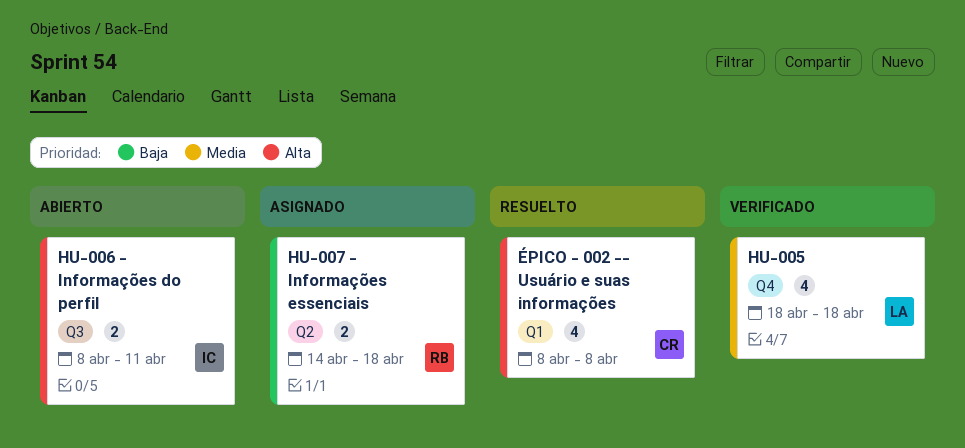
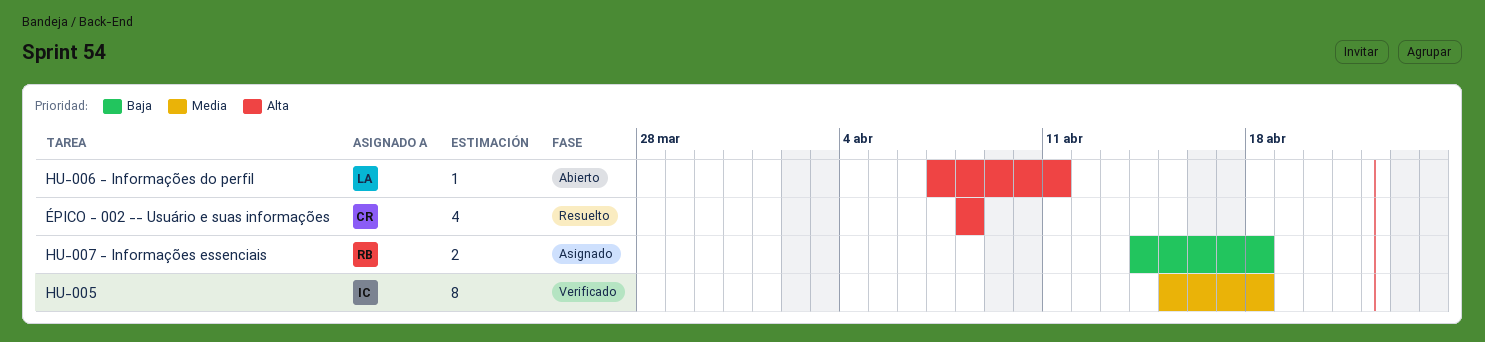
HU-005, owner: LA -> IC
HU-005, estimate: 4 -> 8
HU-005, start: Apr 18 -> Apr 15
HU-006 - Informações do perfil, owner: IC -> LA
HU-006 - Informações do perfil, estimate: 2 -> 1
HU-006 - Informações do perfil, start: Apr 8 -> Apr 7

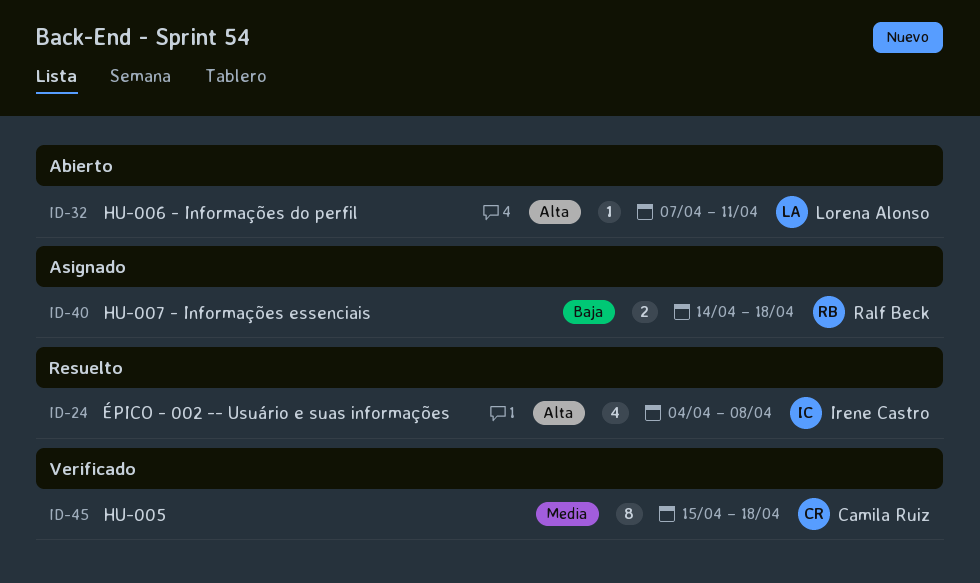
HU-005, owner: Irene Castro -> Camila Ruiz
ÉPICO - 002 -- Usuário e suas informações, owner: Camila Ruiz -> Irene Castro
ÉPICO - 002 -- Usuário e suas informações, start: Apr 8 -> Apr 4

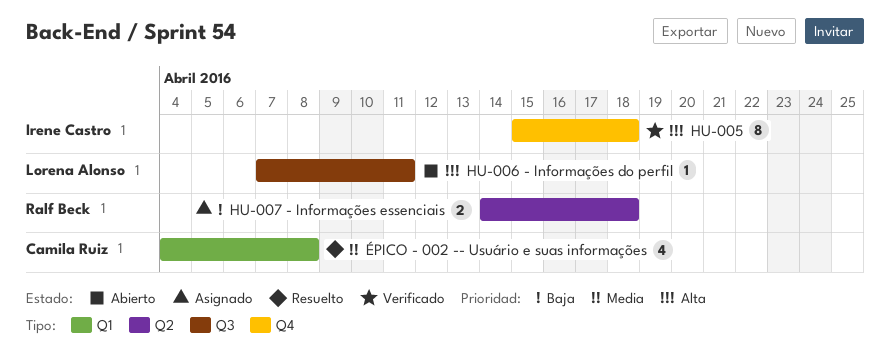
HU-005, owner: Camila Ruiz -> Irene Castro
HU-005, priority: Media -> Alta
ÉPICO - 002 -- Usuário e suas informações, owner: Irene Castro -> Camila Ruiz
ÉPICO - 002 -- Usuário e suas informações, priority: Alta -> Media

